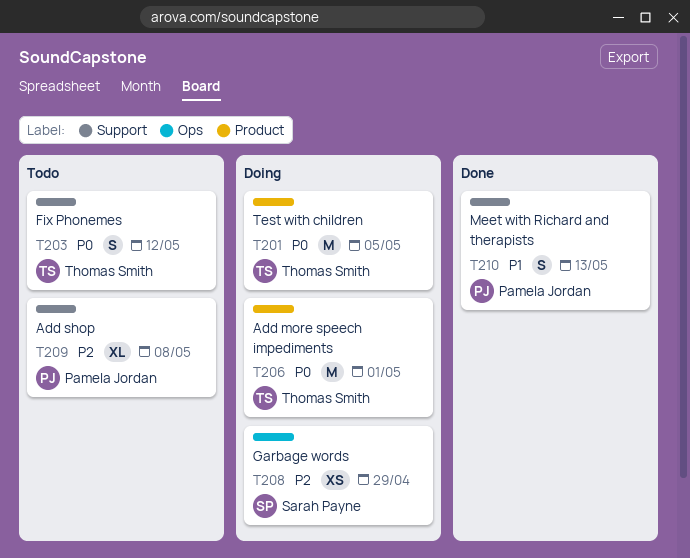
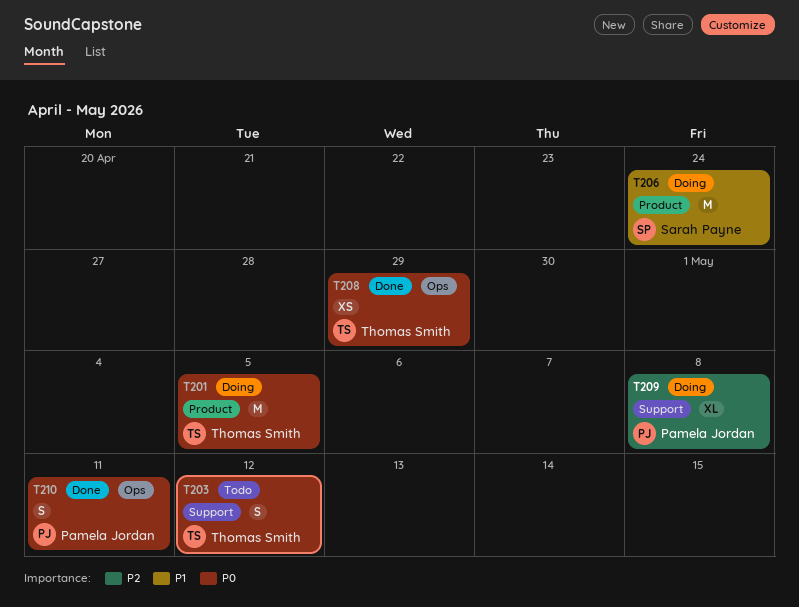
T206, owner: Thomas Smith -> Sarah Payne
T206, priority: P0 -> P1
T206, due: May 1 -> Apr 24
T208, status: Doing -> Done
T208, owner: Sarah Payne -> Thomas Smith
T208, priority: P2 -> P0
T209, status: Todo -> Doing
T210, priority: P1 -> P0
T210, label: Support -> Ops
T210, due: May 13 -> May 11

